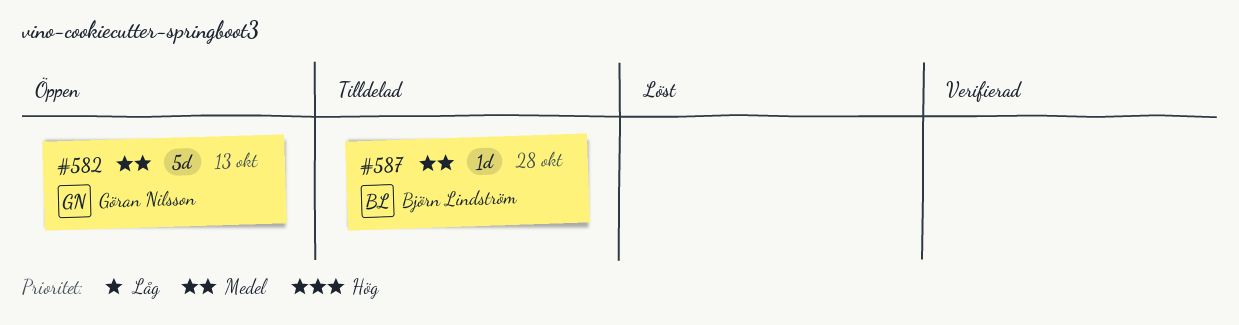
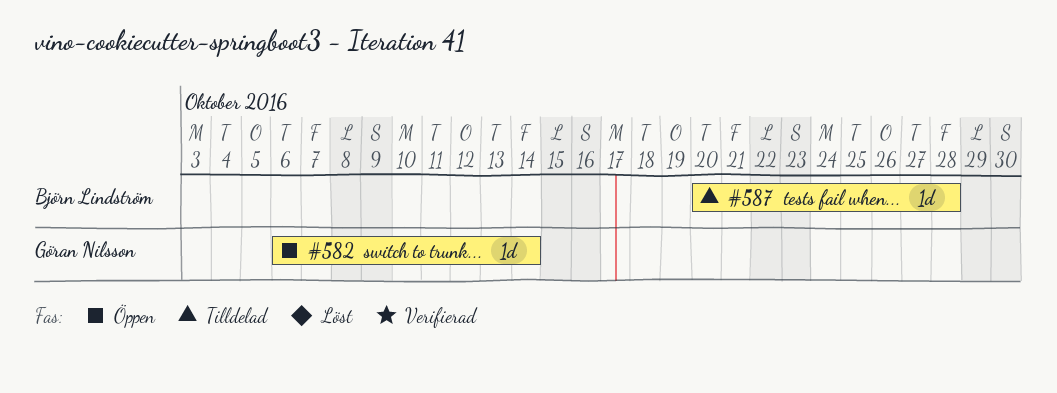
#582, estimate: 5d -> 1d
#582, due: Oct 13 -> Oct 14

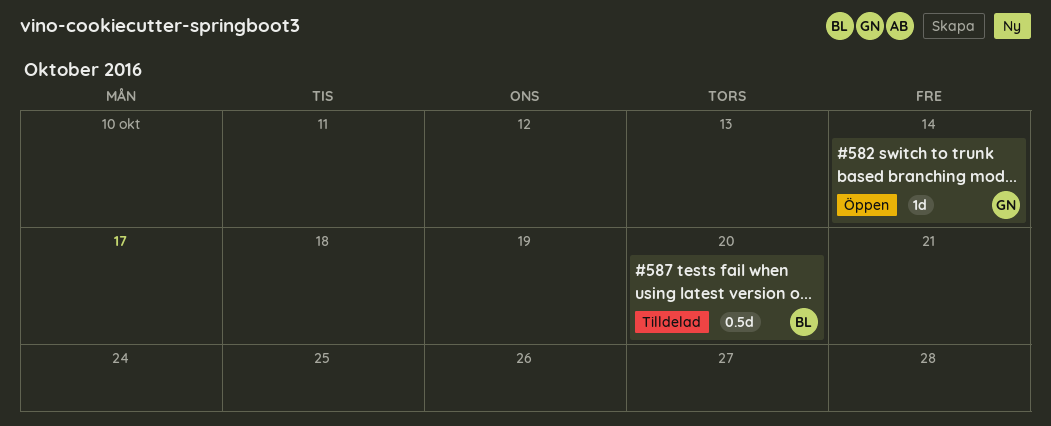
#587, estimate: 1d -> 0.5d
#587, due: Oct 28 -> Oct 20

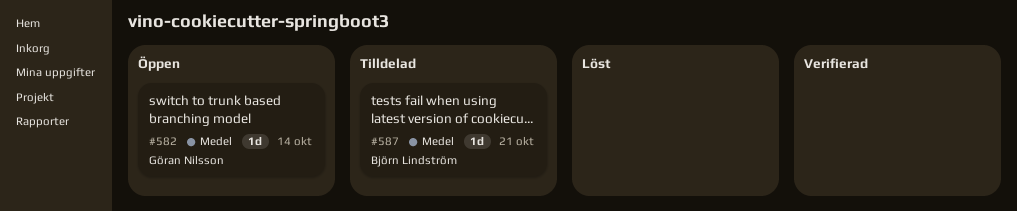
#587, estimate: 0.5d -> 1d
#587, due: Oct 20 -> Oct 21

